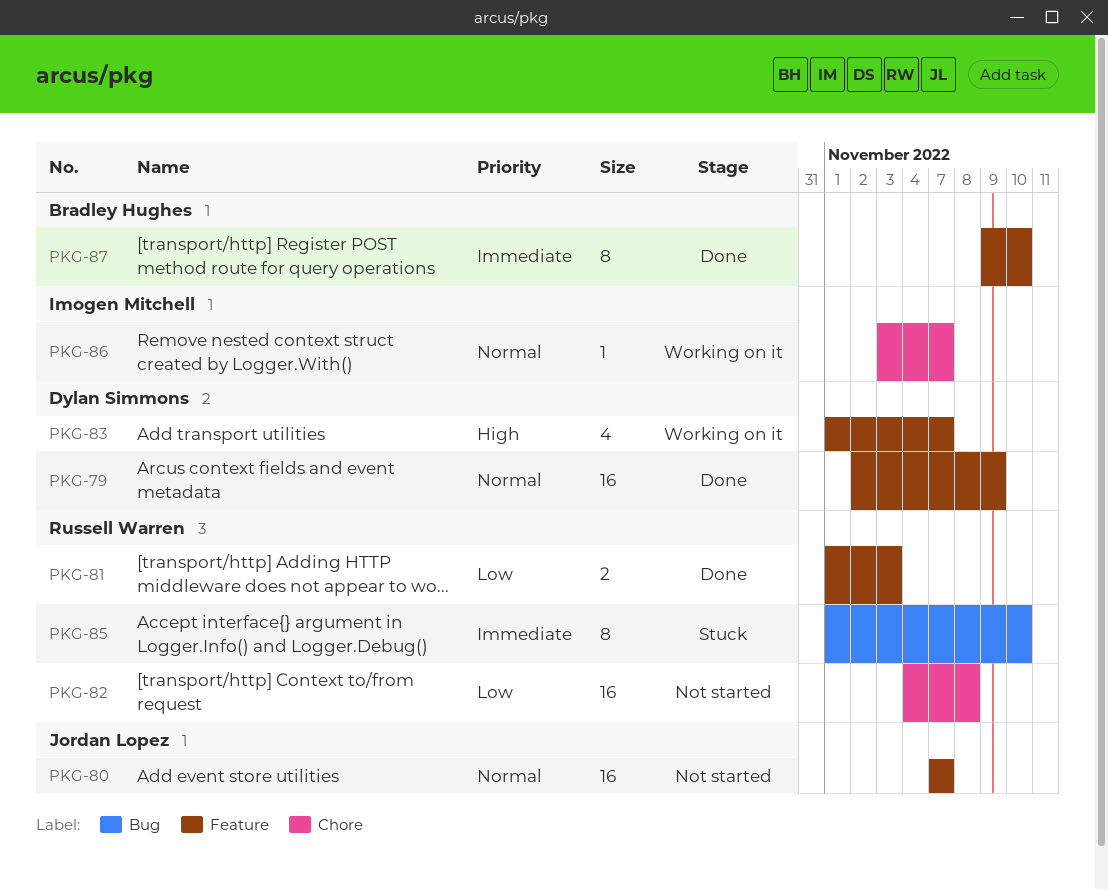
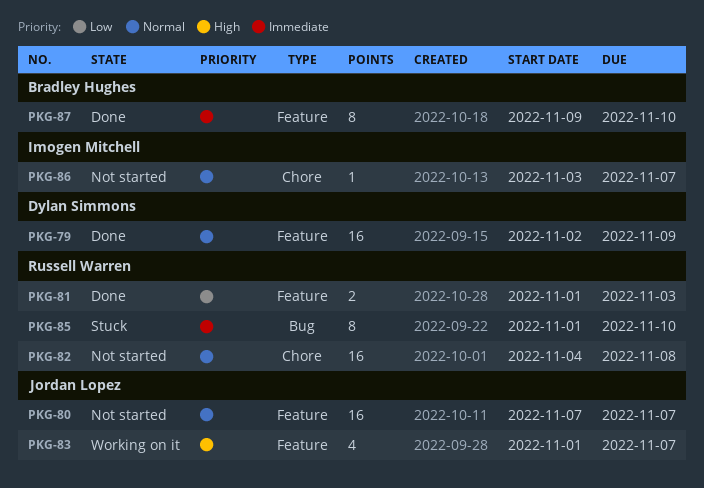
PKG-82, priority: Low -> Normal
PKG-83, owner: Dylan Simmons -> Jordan Lopez
PKG-86, status: Working on it -> Not started

